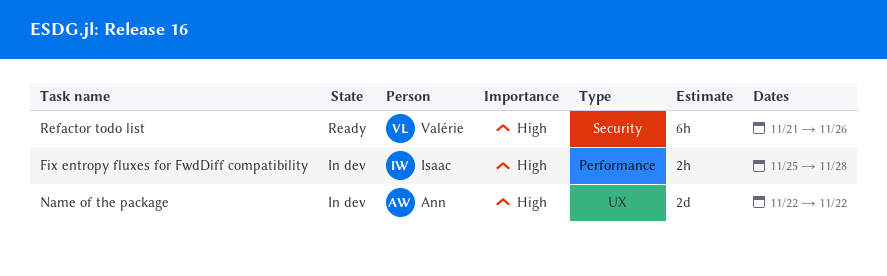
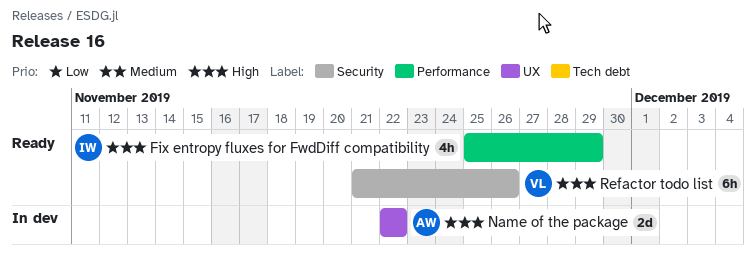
Fix entropy fluxes for FwdDiff compatibility, status: In dev -> Ready
Fix entropy fluxes for FwdDiff compatibility, estimate: 2h -> 4h
Fix entropy fluxes for FwdDiff compatibility, due: Nov 28 -> Nov 29

